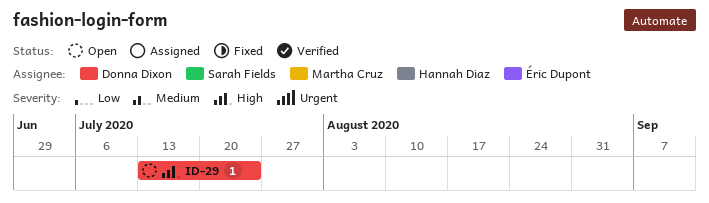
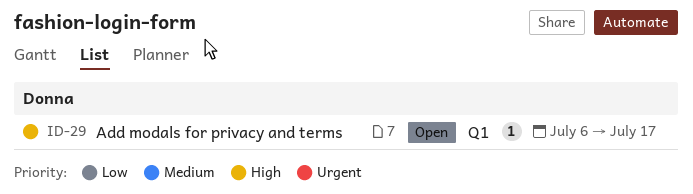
ID-29, start: Jul 13 -> Jul 6
ID-29, due: Jul 24 -> Jul 17

